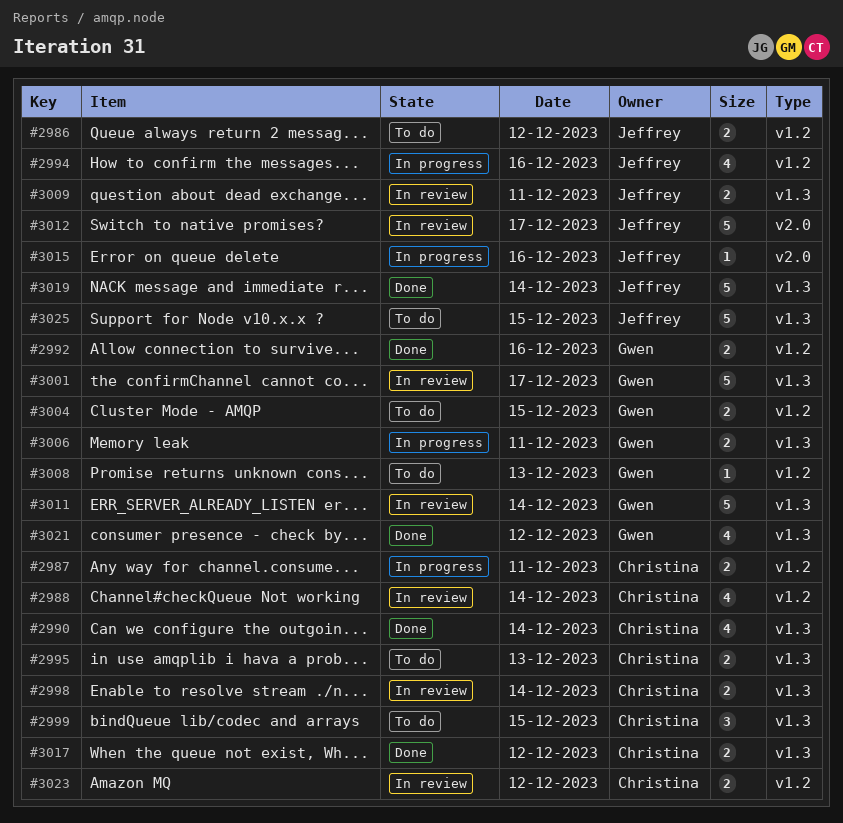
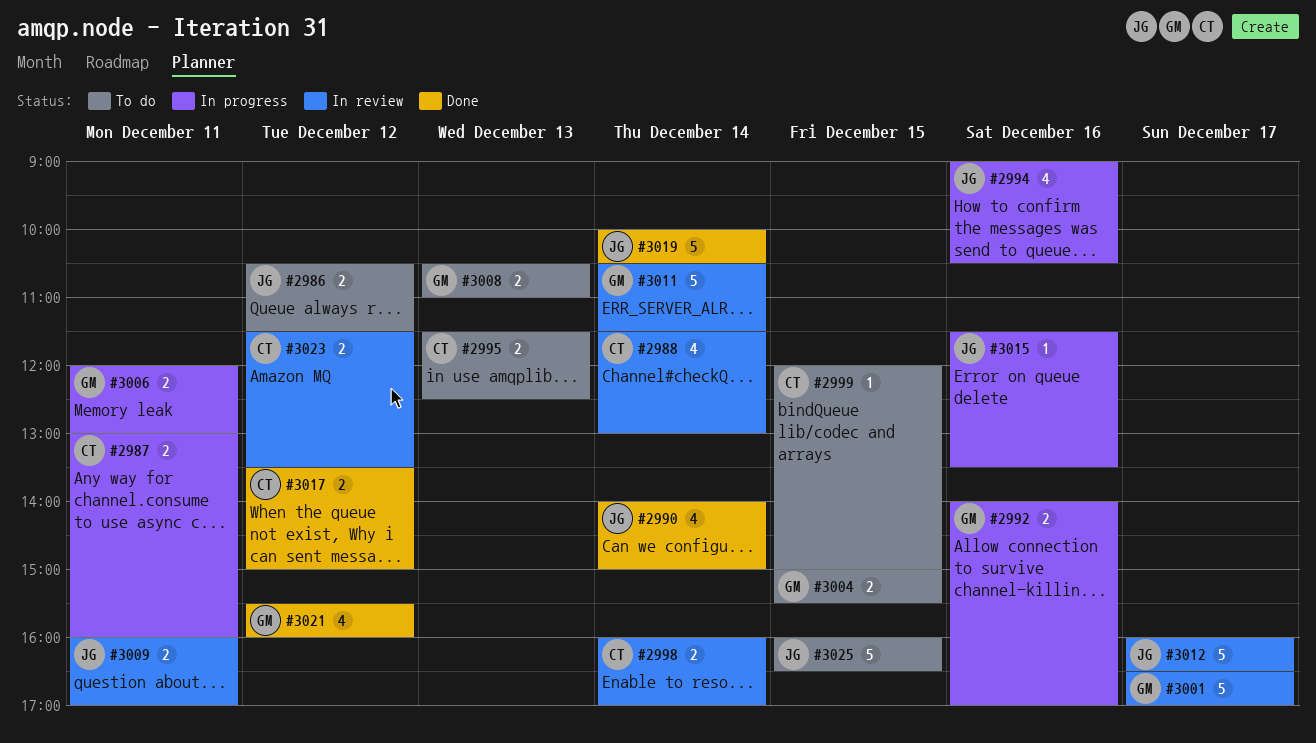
#2990, owner: Christina -> Jeffrey
#2992, status: Done -> In progress
#2999, estimate: 3 -> 1
#3008, estimate: 1 -> 2

